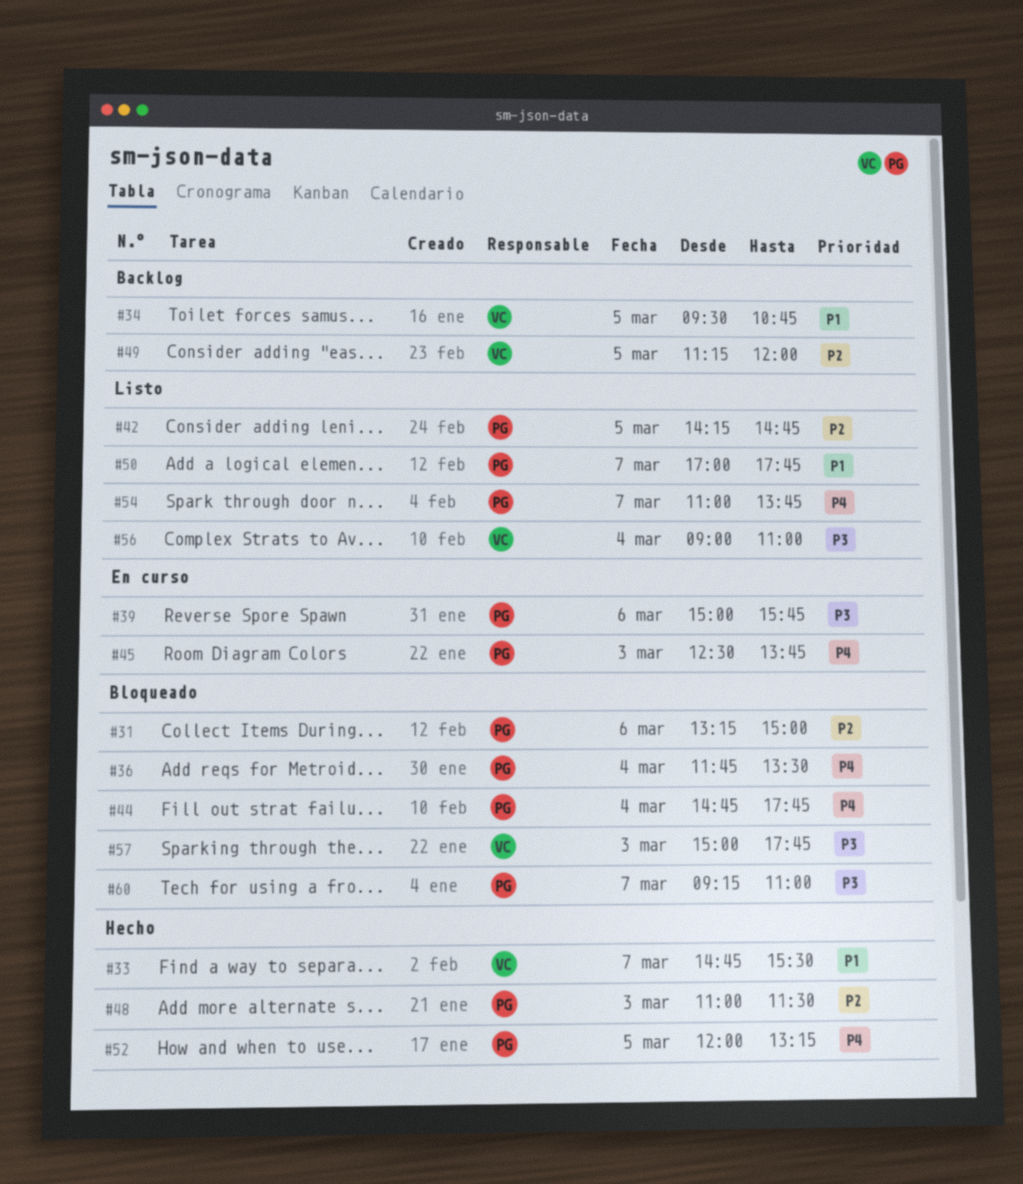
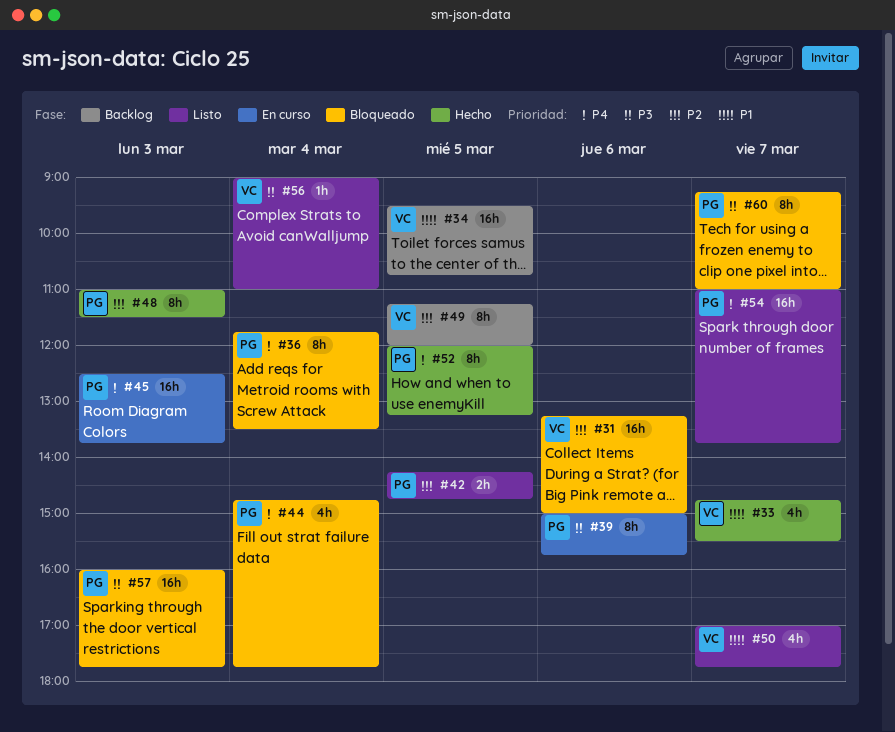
#31, owner: PG -> VC
#50, owner: PG -> VC
#57, owner: VC -> PG
#57, begins: 15:00 -> 16:00

